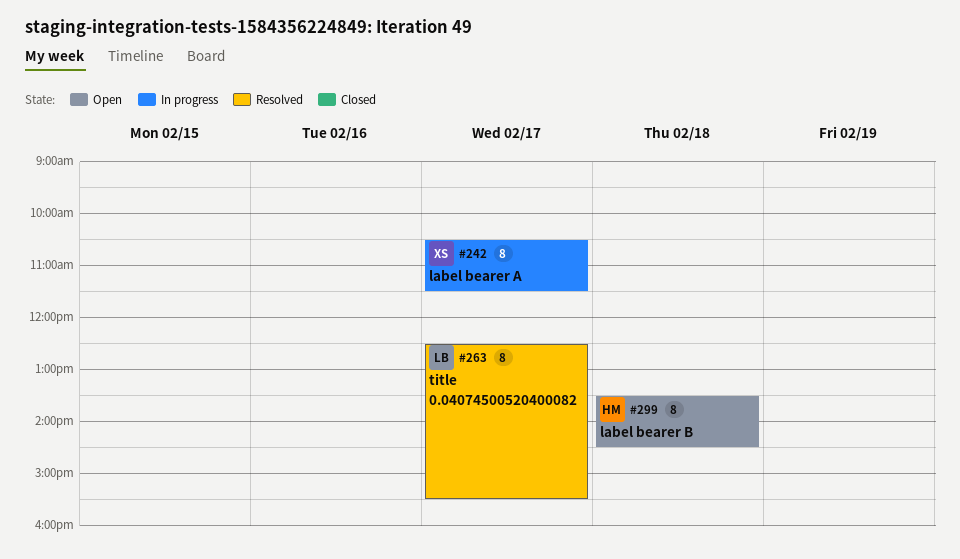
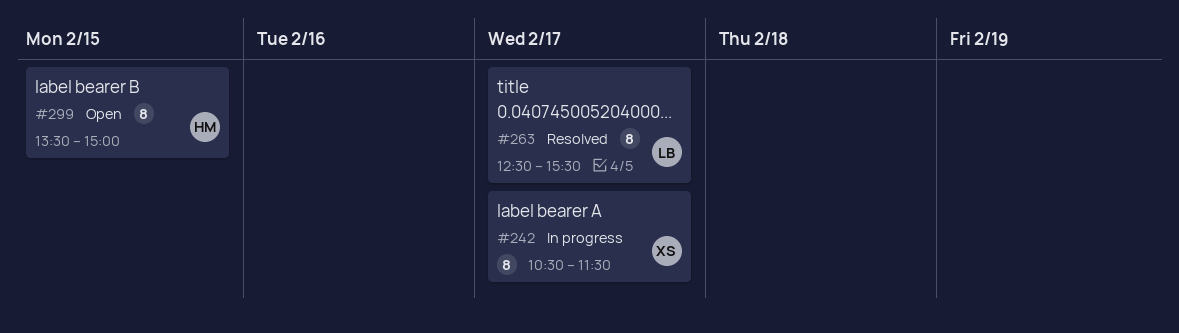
#299, day: Feb 18 -> Feb 15
#299, ends: 14:30 -> 15:00

